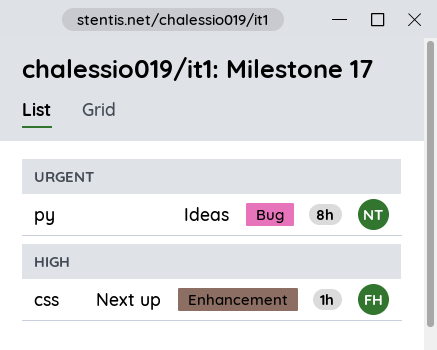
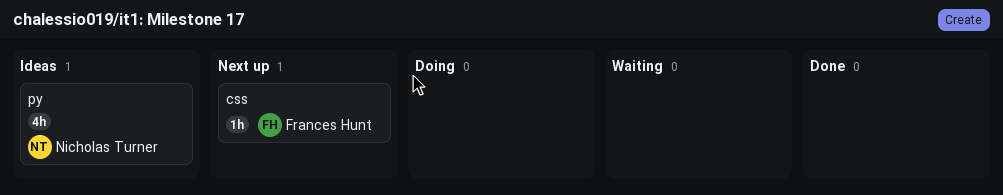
py, estimate: 8h -> 4h

